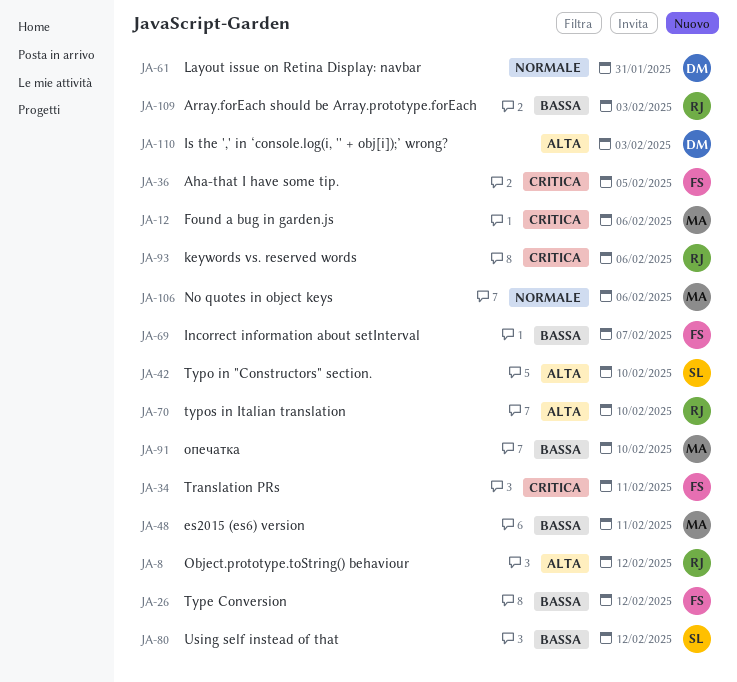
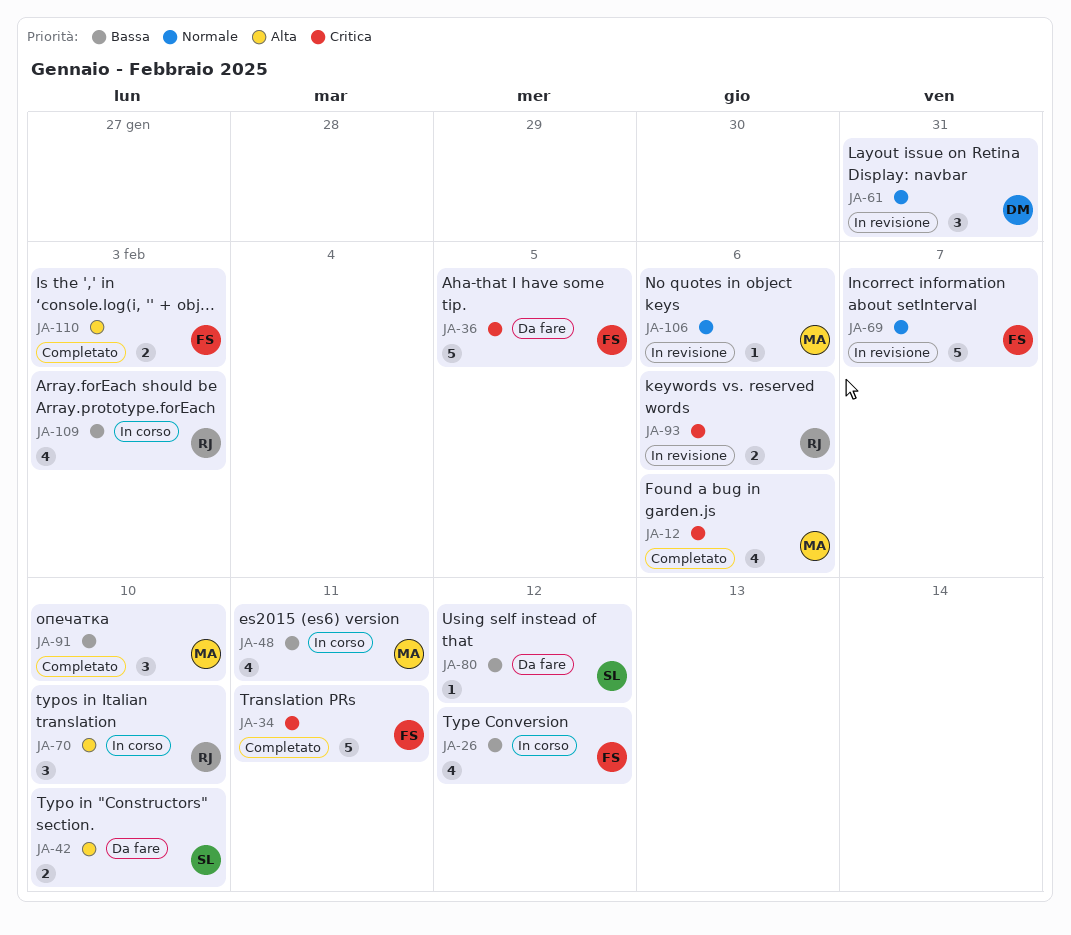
JA-8: present -> none
JA-69, priority: Bassa -> Normale
JA-110, owner: DM -> FS

